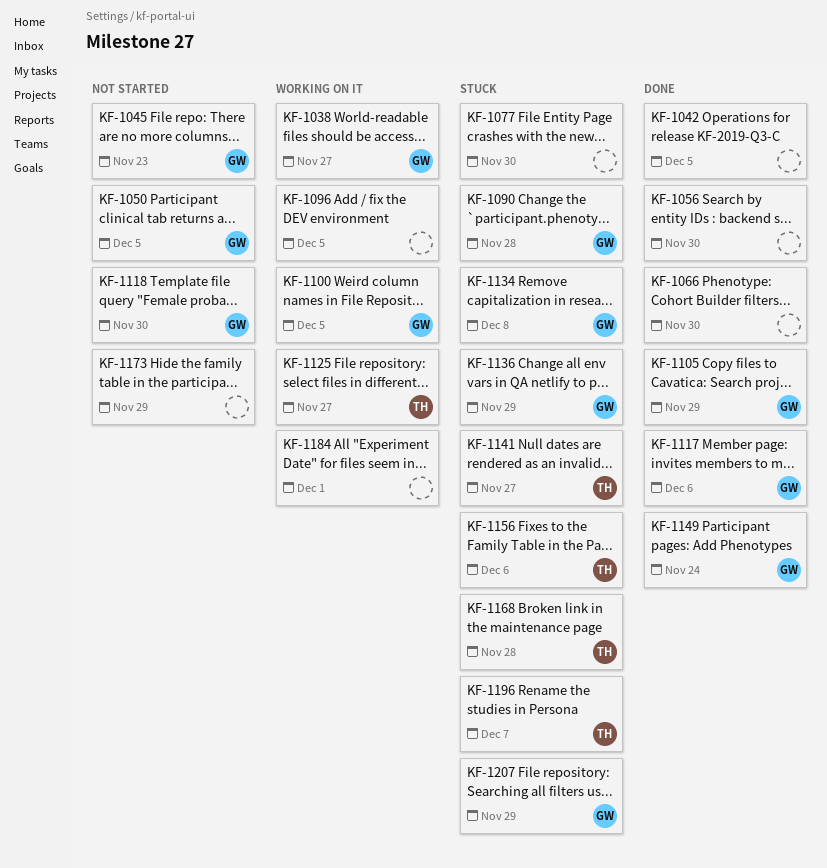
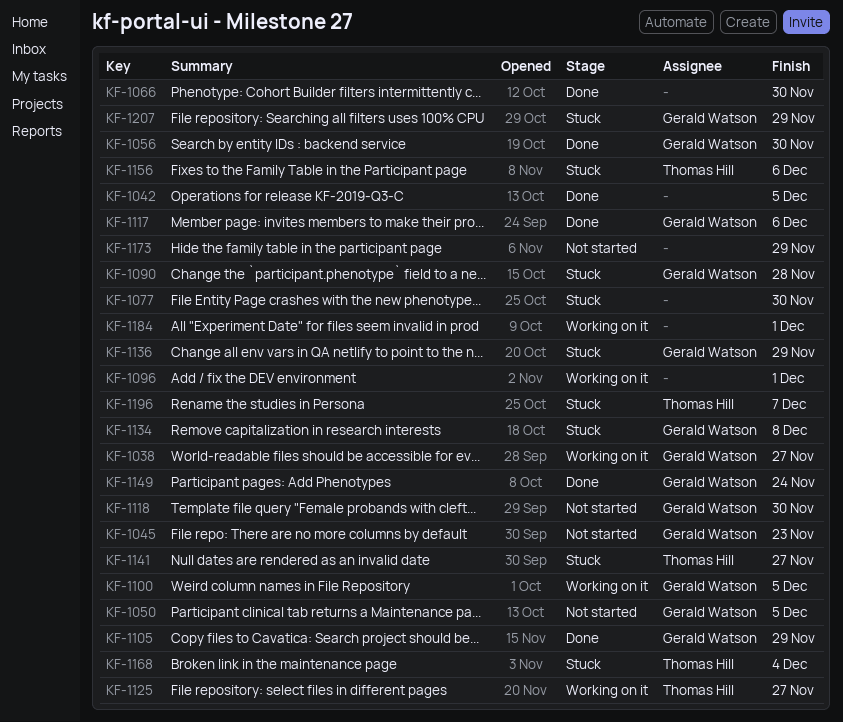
KF-1056, owner: none -> Gerald Watson
KF-1096, due: Dec 5 -> Dec 1
KF-1168, due: Nov 28 -> Dec 4

